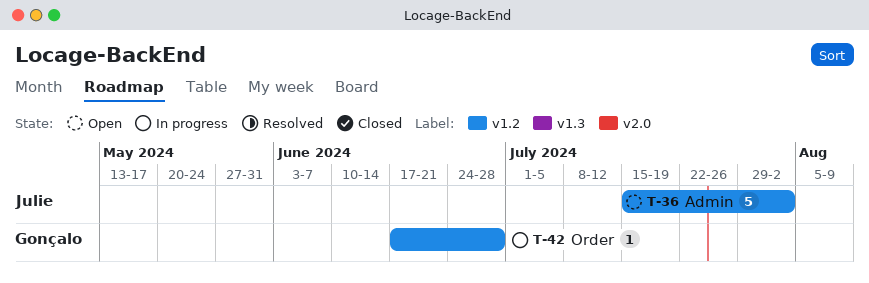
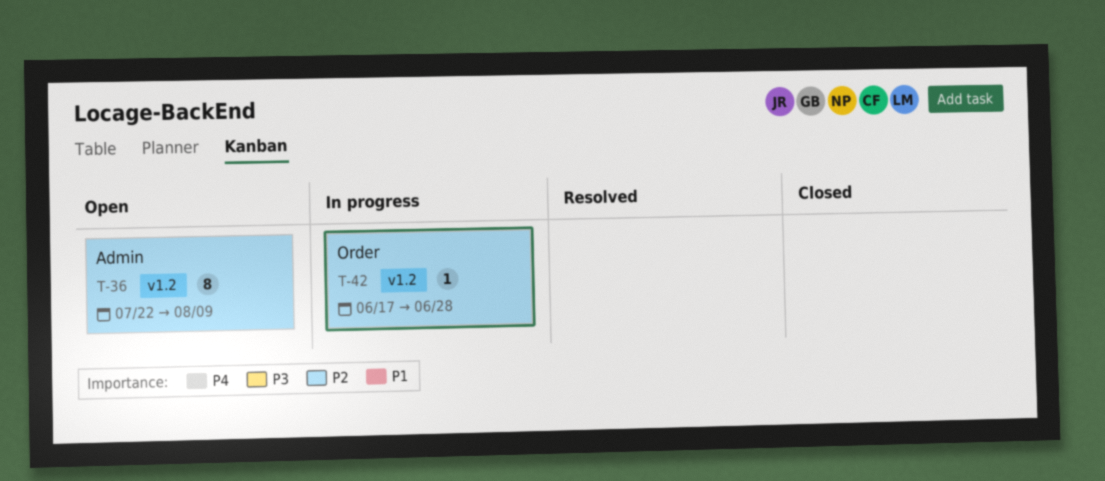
T-36, estimate: 5 -> 8
T-36, start: Jul 15 -> Jul 22
T-36, due: Aug 2 -> Aug 9

